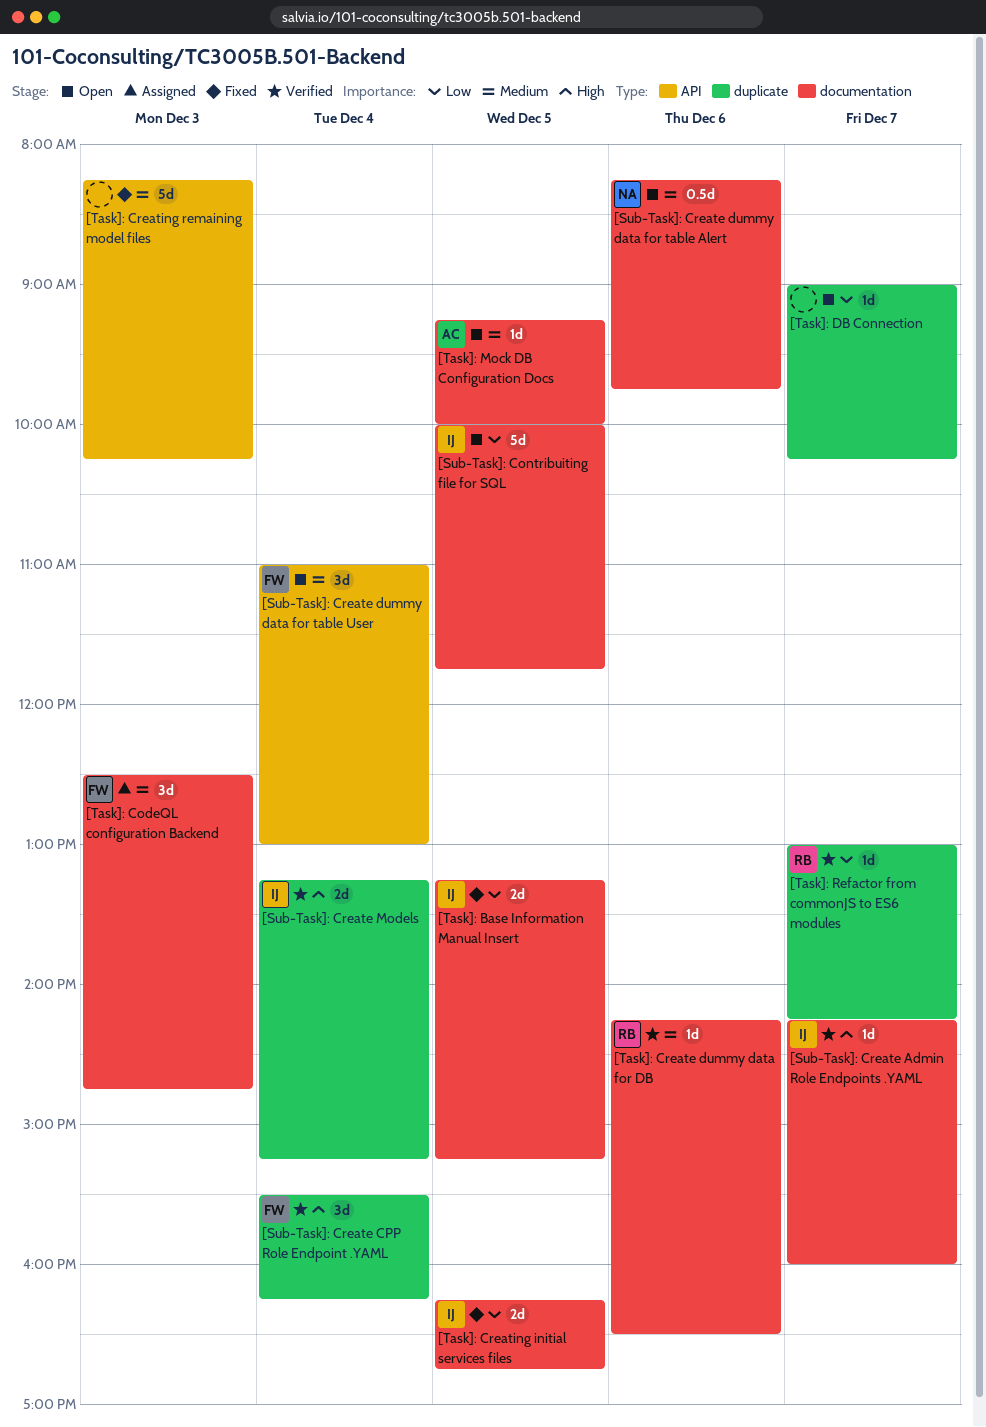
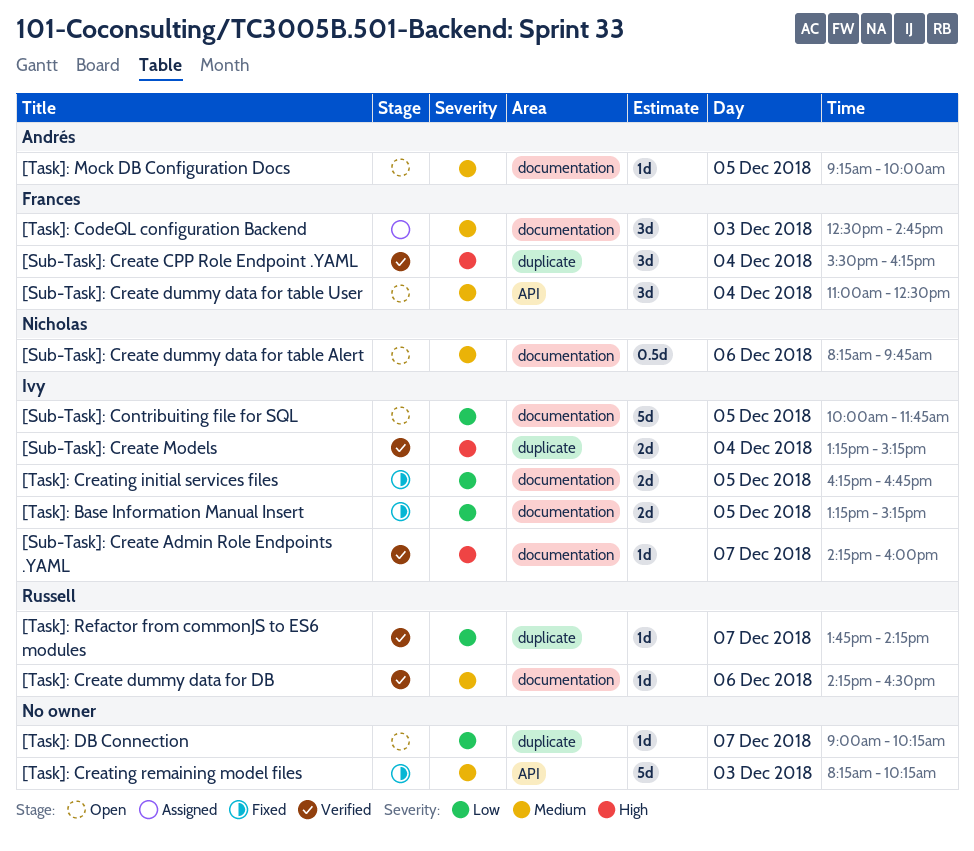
[Sub-Task]: Create dummy data for table User, ends: 13:00 -> 12:30
[Task]: Refactor from commonJS to ES6 modules, begins: 13:00 -> 13:45

